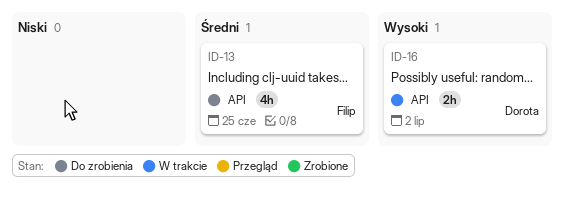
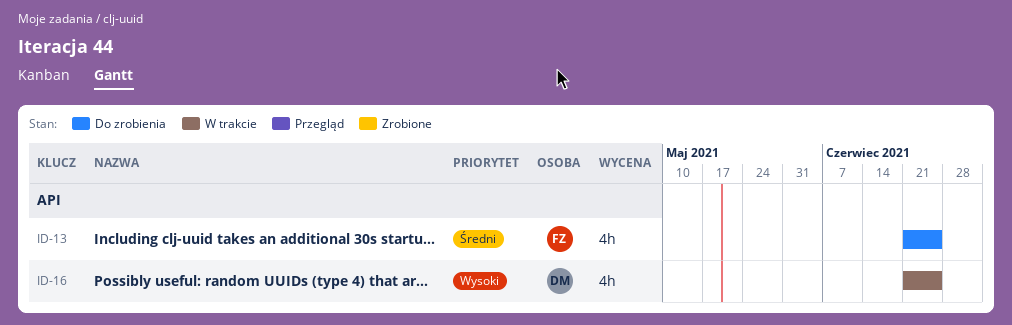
ID-16, estimate: 2h -> 4h
ID-16, due: Jul 2 -> Jun 25

